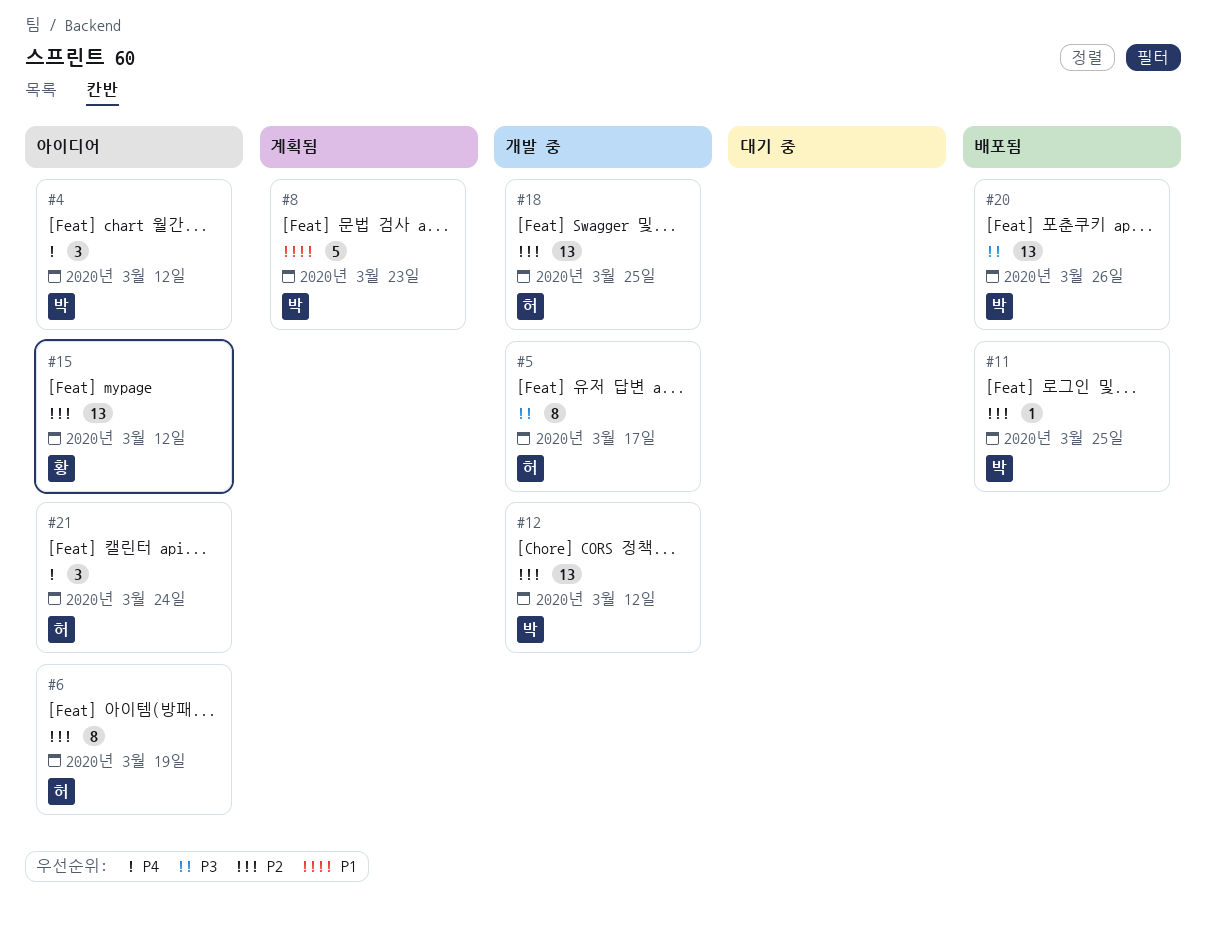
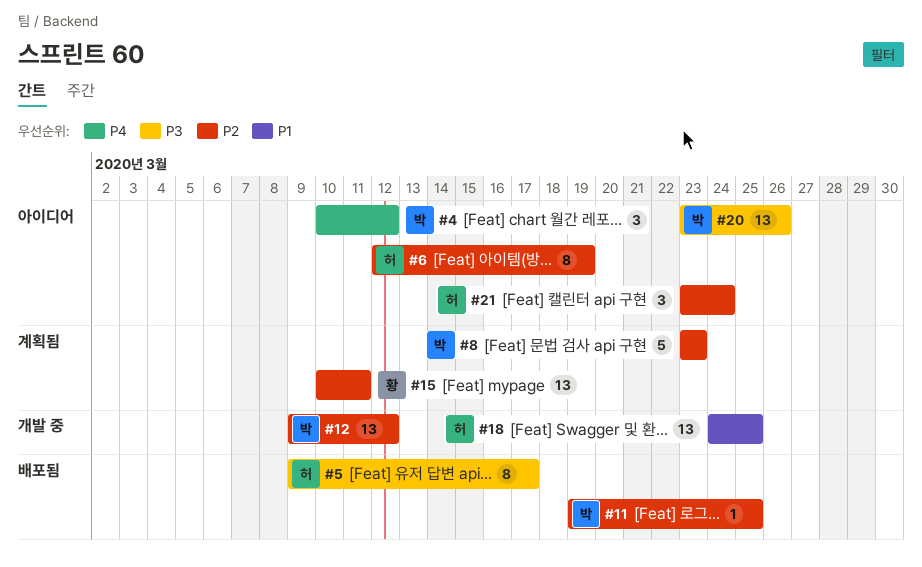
#5, status: 개발 중 -> 배포됨
#8, priority: P1 -> P2
#15, status: 아이디어 -> 계획됨
#15, due: Mar 12 -> Mar 11
#18, priority: P2 -> P1
#20, status: 배포됨 -> 아이디어
#21, priority: P4 -> P2

